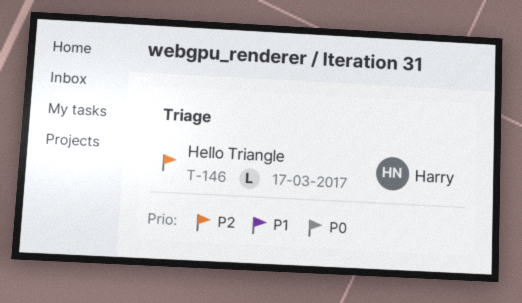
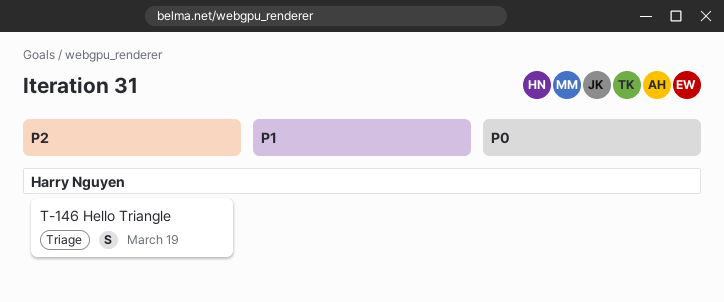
T-146, estimate: L -> S
T-146, due: Mar 17 -> Mar 19

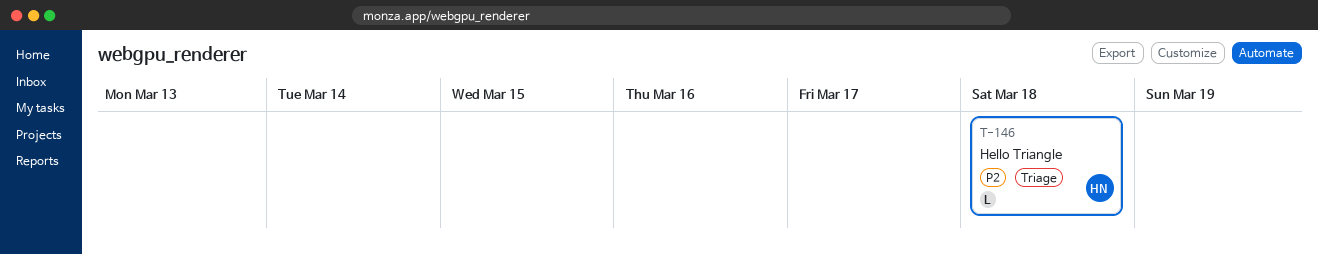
T-146, estimate: S -> L
T-146, due: Mar 19 -> Mar 18

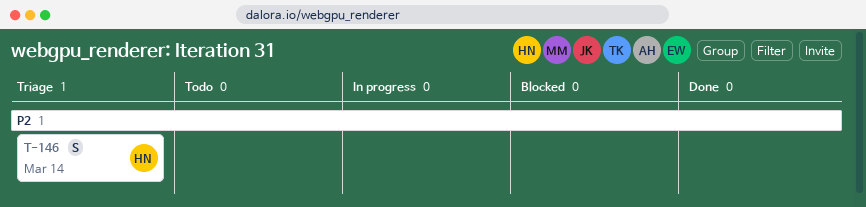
T-146, estimate: L -> S
T-146, due: Mar 18 -> Mar 14

